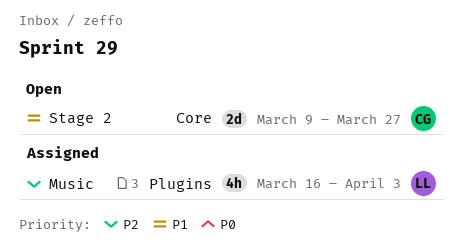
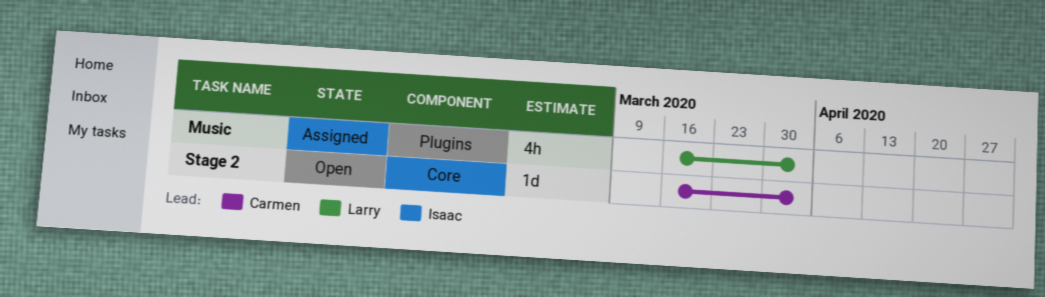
Stage 2, estimate: 2d -> 1d
Stage 2, start: Mar 9 -> Mar 16
Stage 2, due: Mar 27 -> Apr 3

